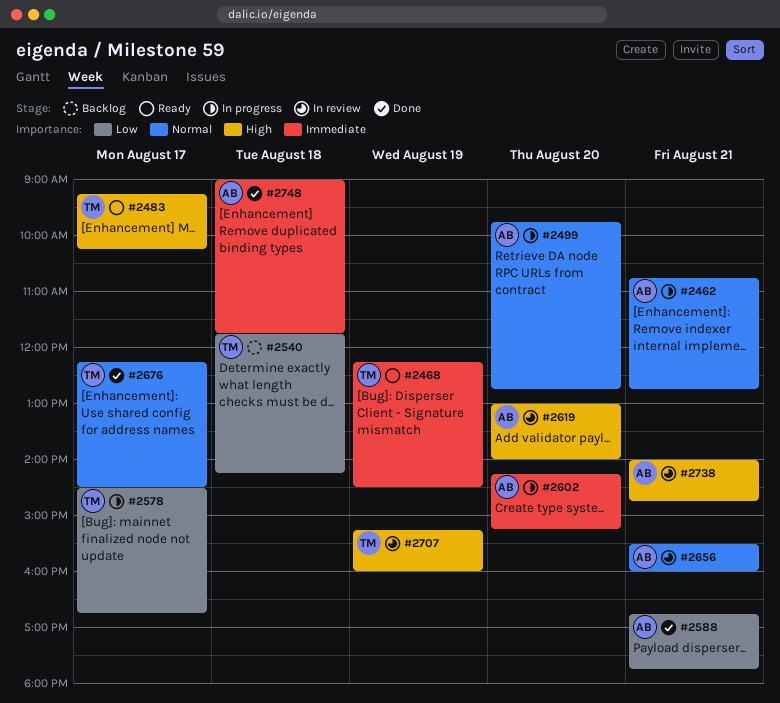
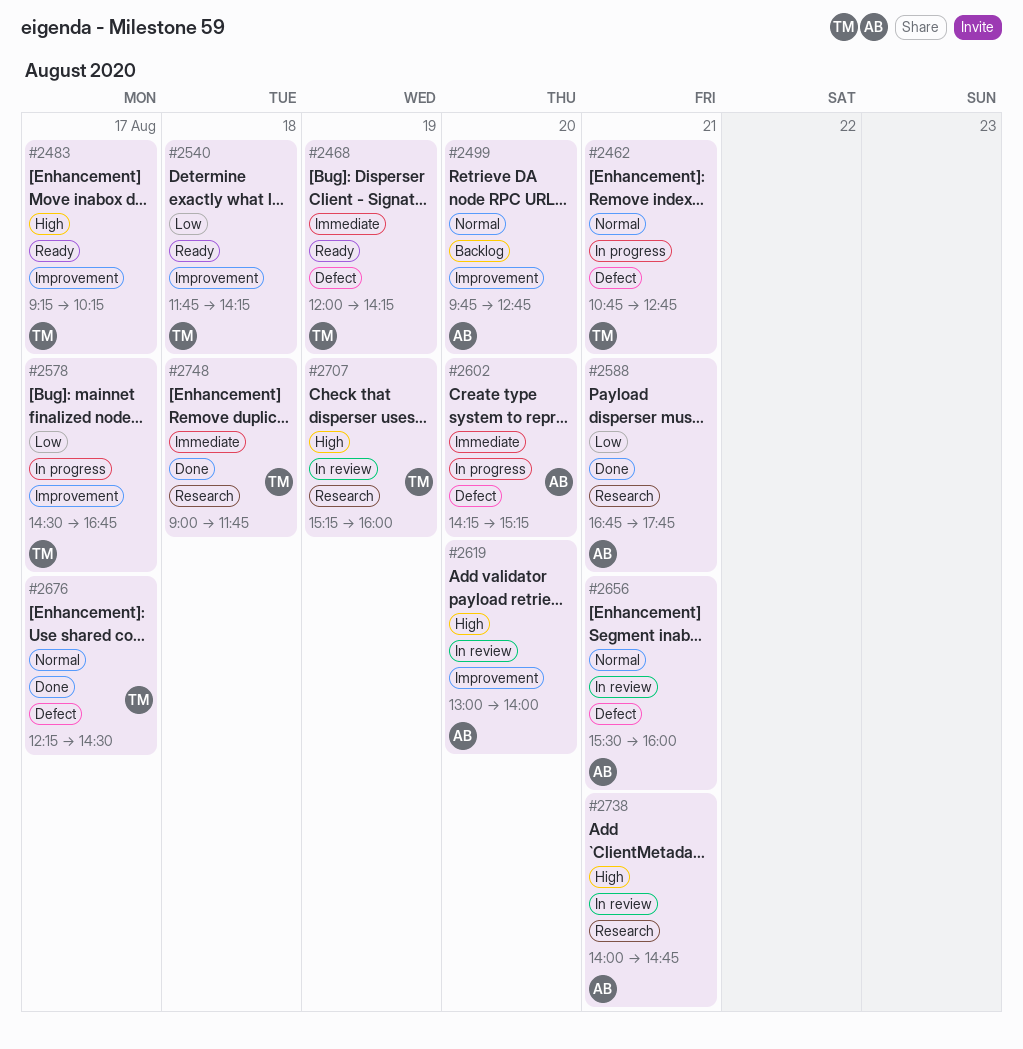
#2462, owner: AB -> TM
#2468, begins: 12:15 -> 12:00
#2468, ends: 14:30 -> 14:15
#2499, status: In progress -> Backlog
#2540, status: Backlog -> Ready
#2748, owner: AB -> TM

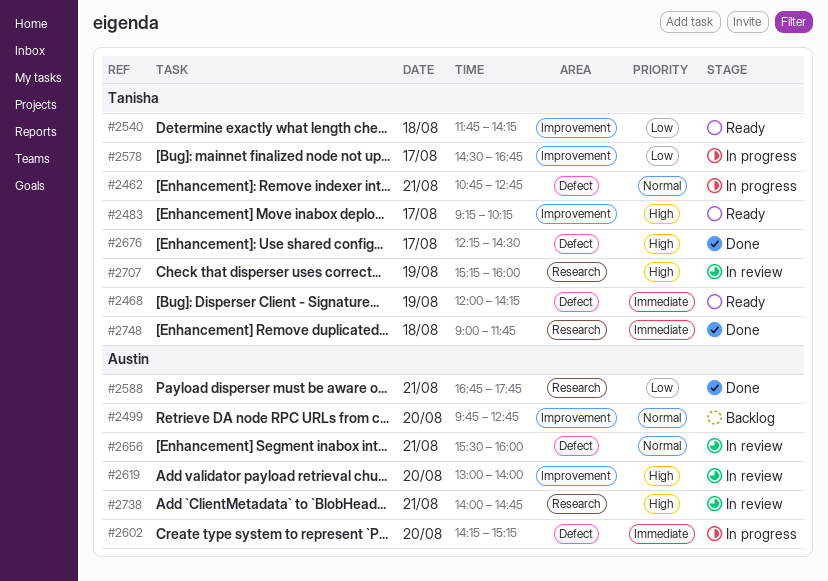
#2676, priority: Normal -> High

